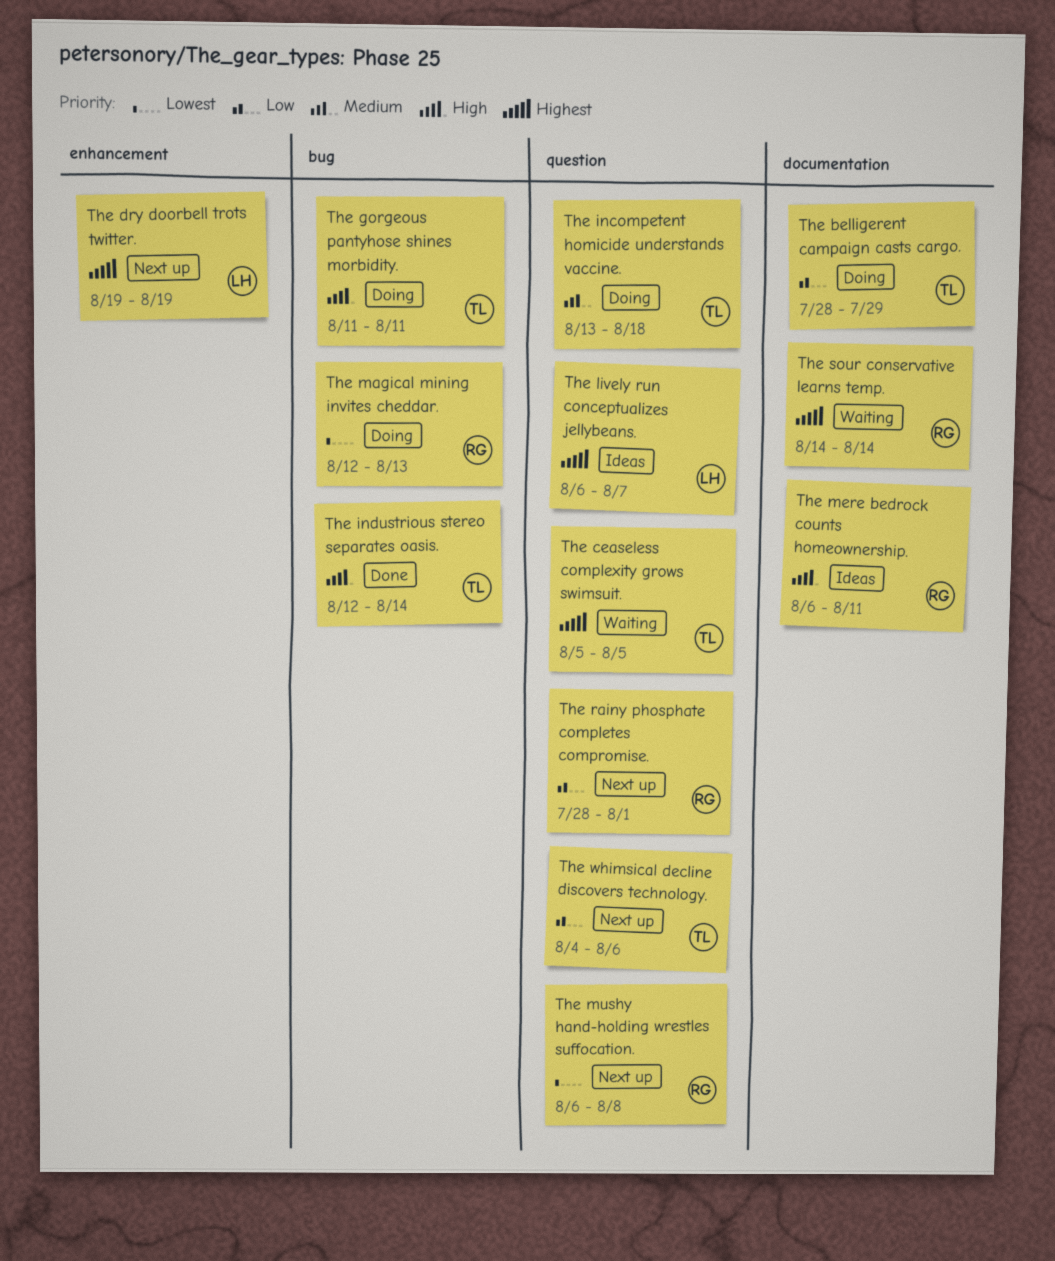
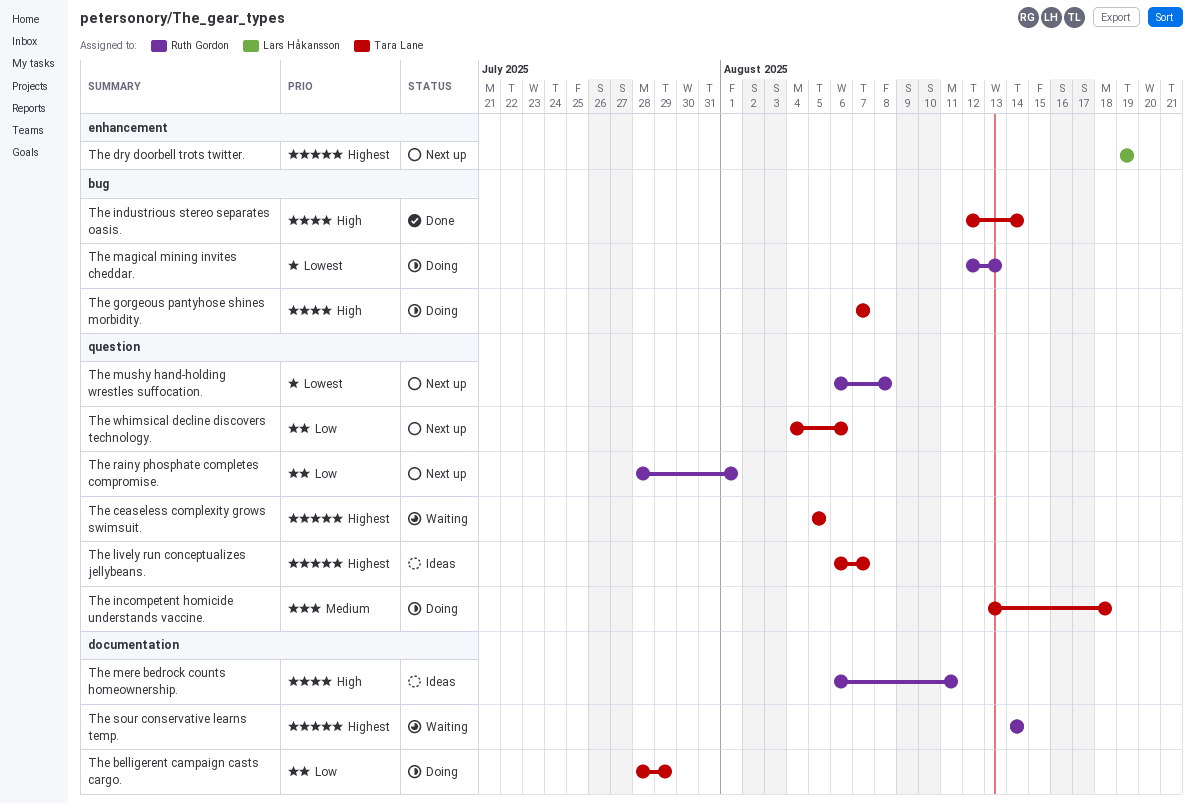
The gorgeous pantyhose shines morbidity., start: Aug 11 -> Aug 7
The gorgeous pantyhose shines morbidity., due: Aug 11 -> Aug 7
The lively run conceptualizes jellybeans., owner: Lars Håkansson -> Tara Lane

